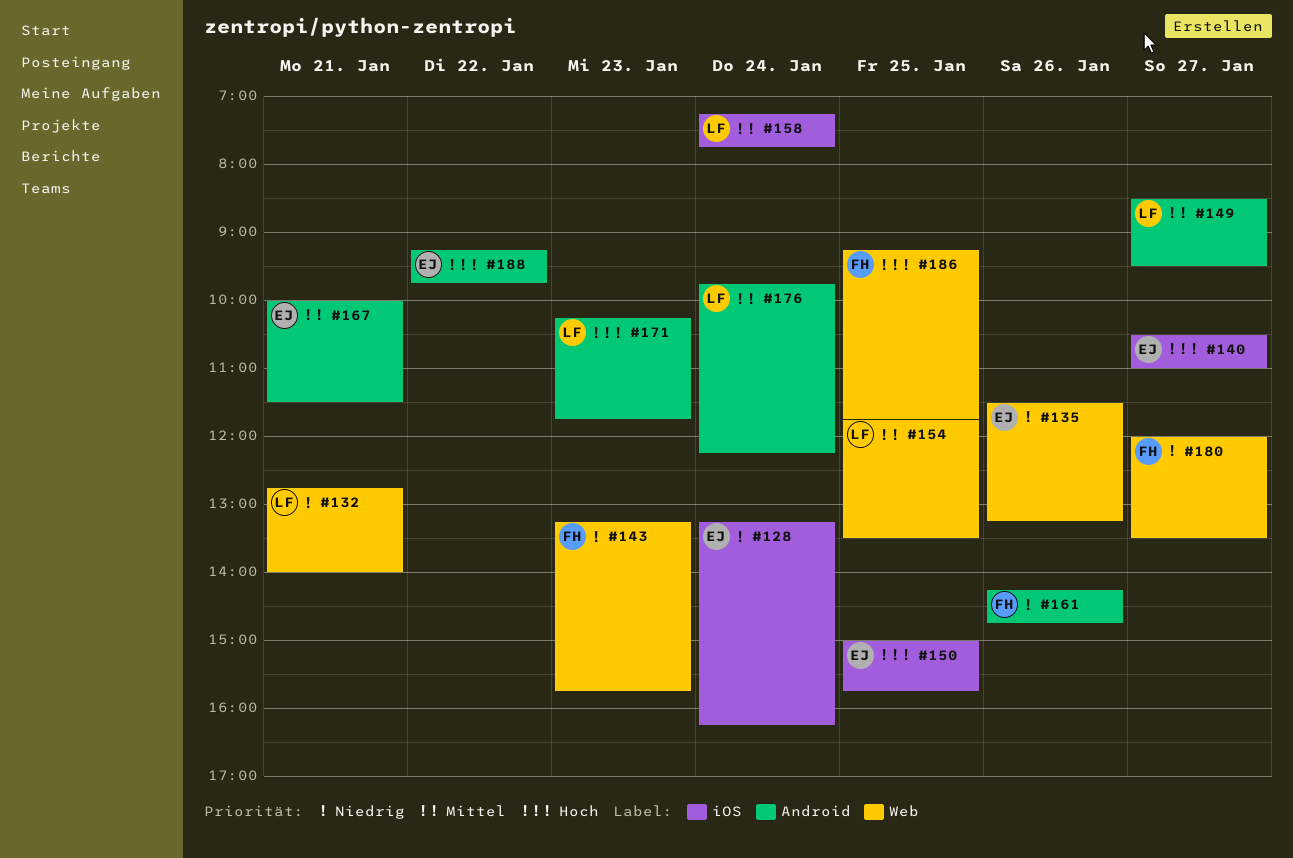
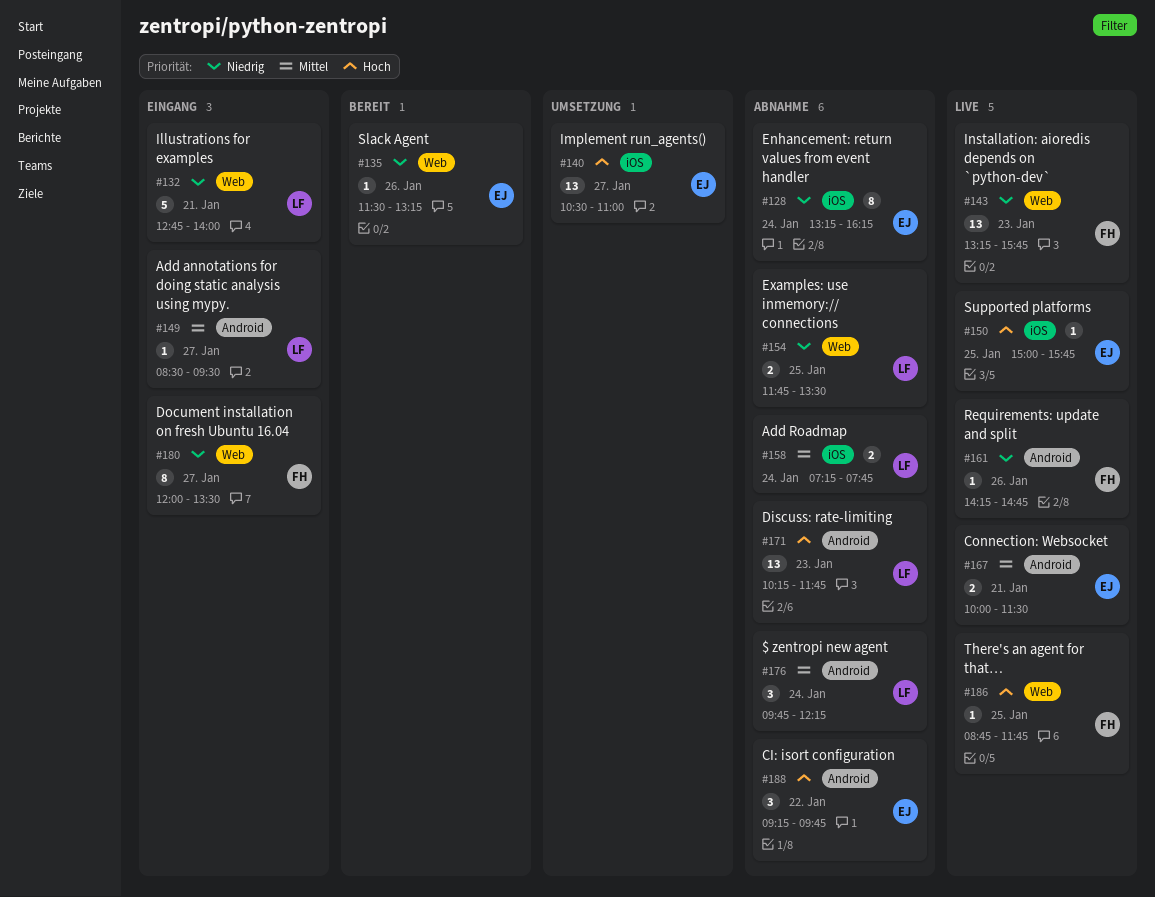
#154, priority: Mittel -> Niedrig
#186, begins: 09:15 -> 08:45

